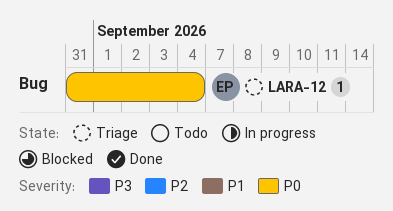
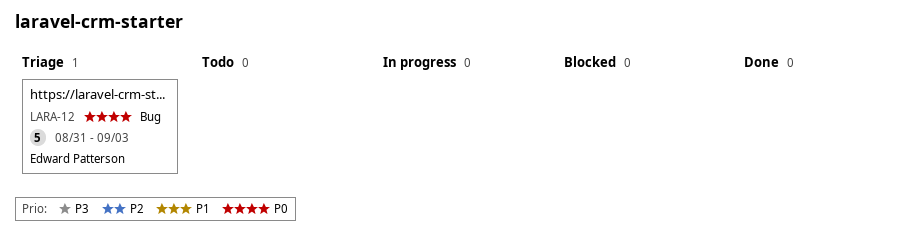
LARA-12, estimate: 1 -> 5
LARA-12, due: Sep 4 -> Sep 3

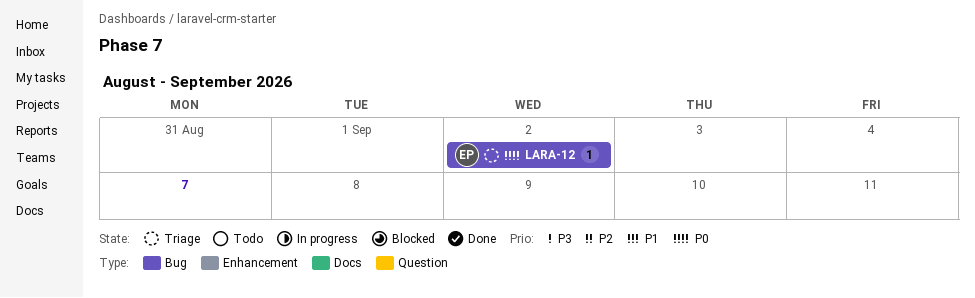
LARA-12, estimate: 5 -> 1
LARA-12, start: Aug 31 -> Sep 2
LARA-12, due: Sep 3 -> Sep 2

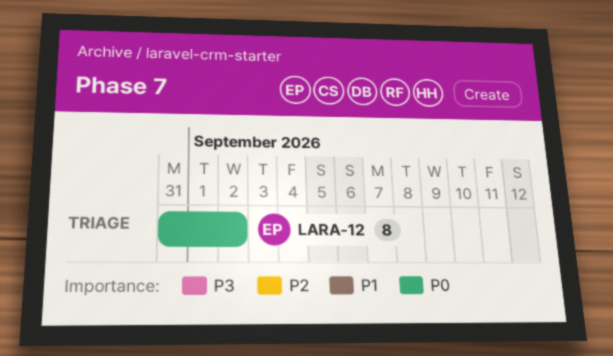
LARA-12, estimate: 1 -> 8
LARA-12, start: Sep 2 -> Aug 31

